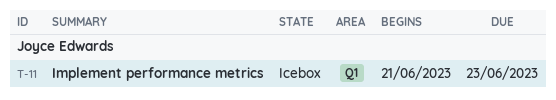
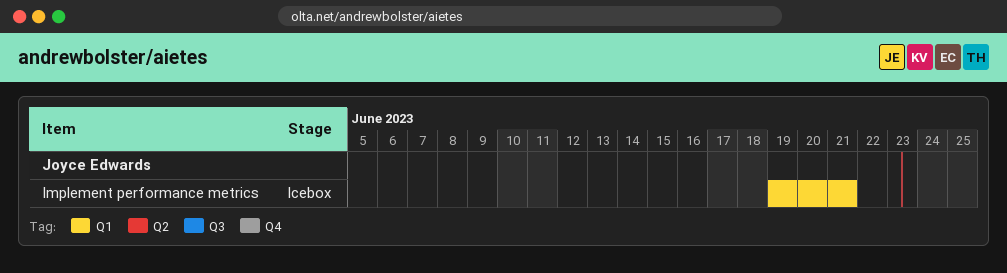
Implement performance metrics, start: Jun 21 -> Jun 19
Implement performance metrics, due: Jun 23 -> Jun 21

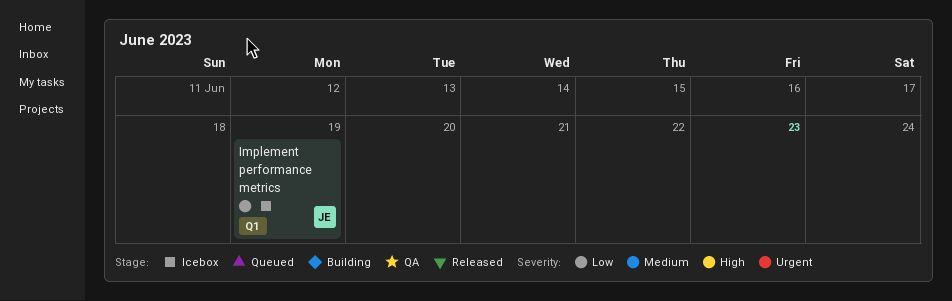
Implement performance metrics, due: Jun 21 -> Jun 19

